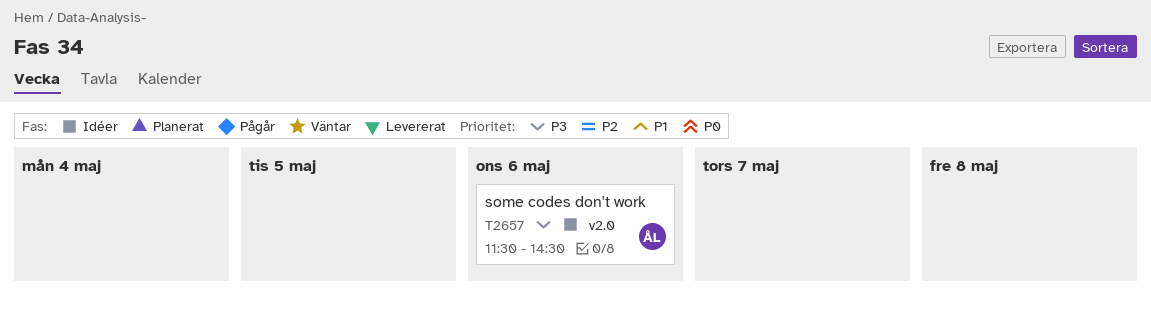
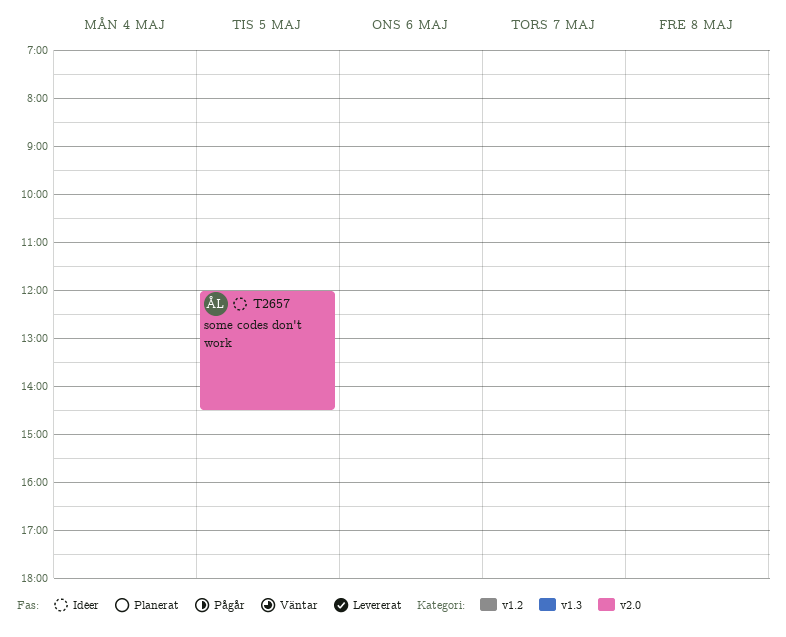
T2657, day: May 6 -> May 5
T2657, begins: 11:30 -> 12:00

